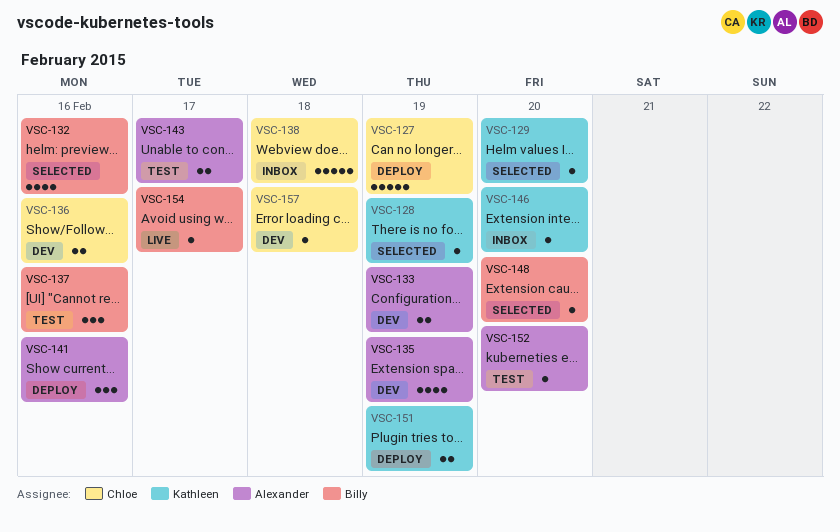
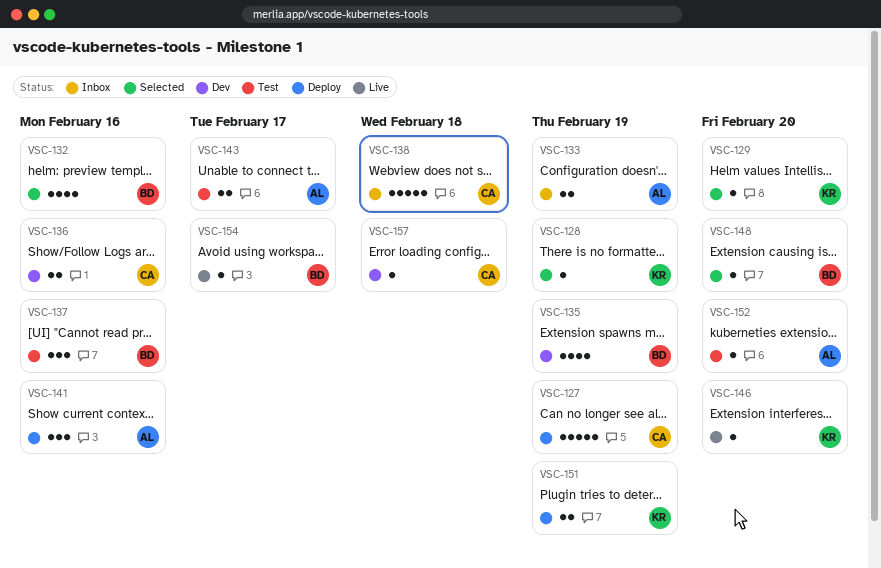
VSC-133, status: Dev -> Inbox
VSC-135, owner: Alexander -> Billy
VSC-146, status: Inbox -> Live

